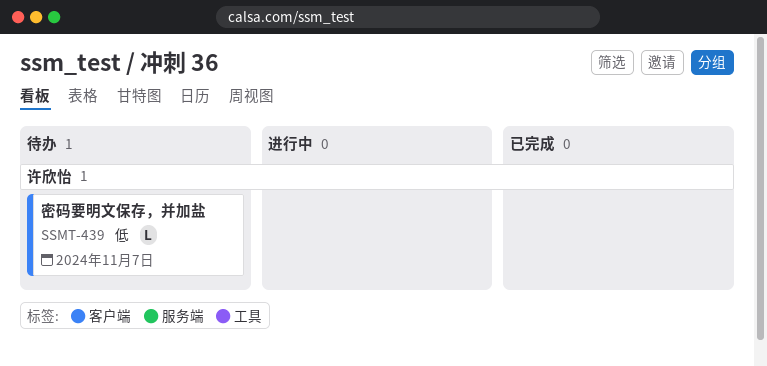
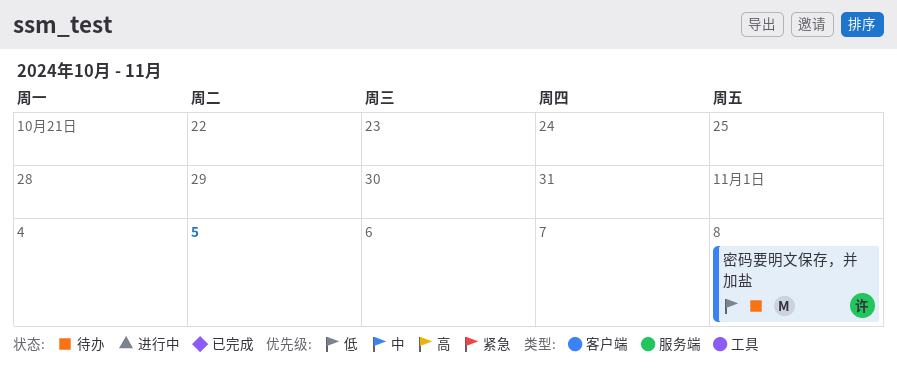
密码要明文保存，并加盐, estimate: L -> M
密码要明文保存，并加盐, due: Nov 7 -> Nov 8

